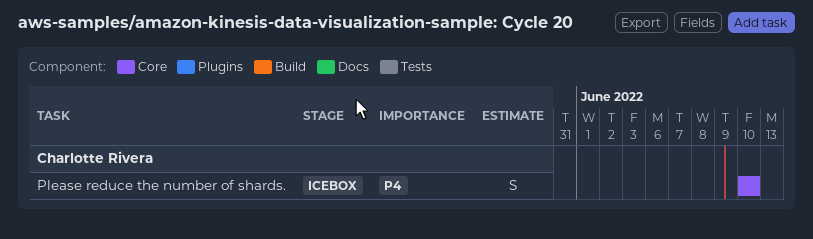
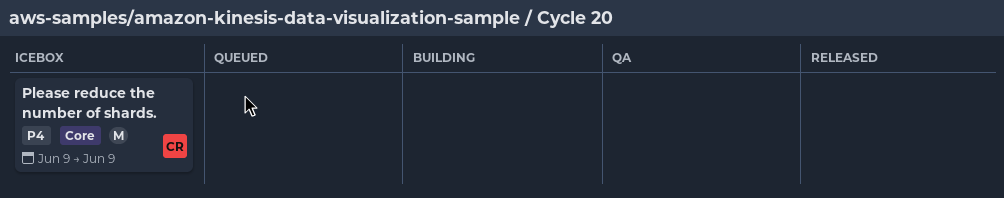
Please reduce the number of shards., estimate: S -> M
Please reduce the number of shards., start: Jun 10 -> Jun 9
Please reduce the number of shards., due: Jun 10 -> Jun 9

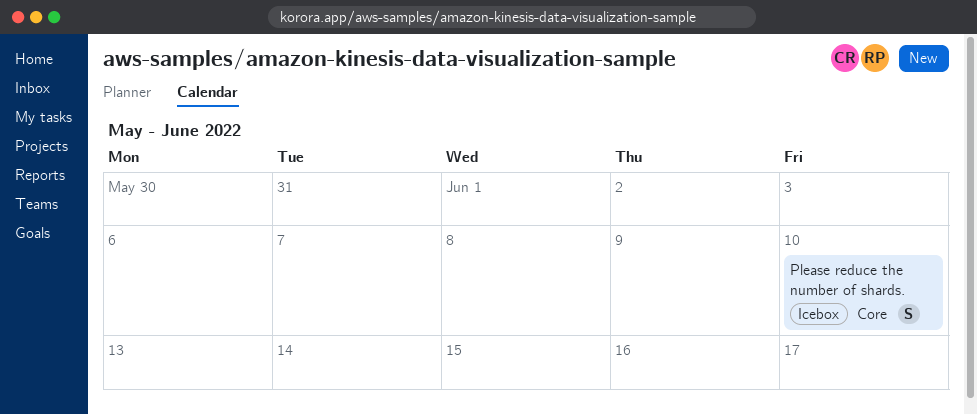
Please reduce the number of shards., estimate: M -> S
Please reduce the number of shards., due: Jun 9 -> Jun 10

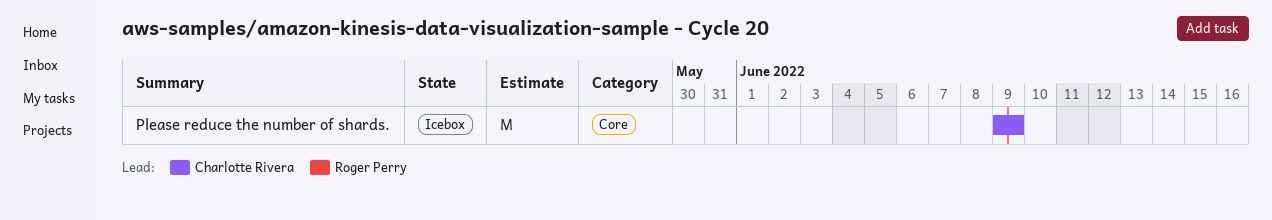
Please reduce the number of shards., estimate: S -> M
Please reduce the number of shards., due: Jun 10 -> Jun 9

